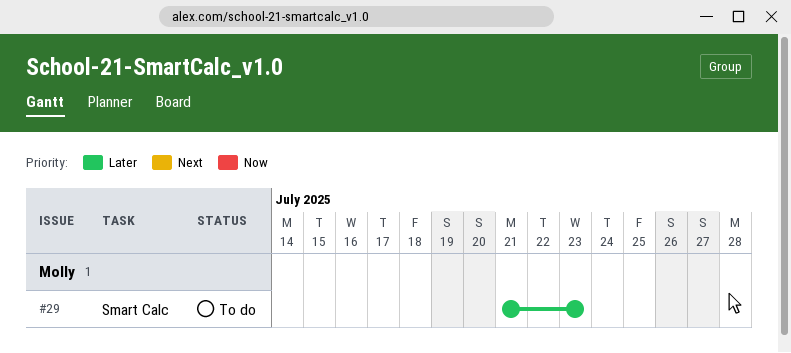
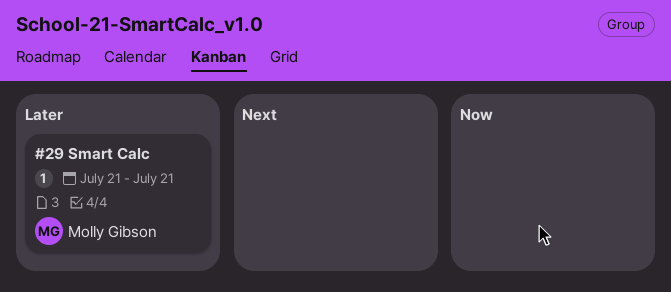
#29, due: Jul 23 -> Jul 21

